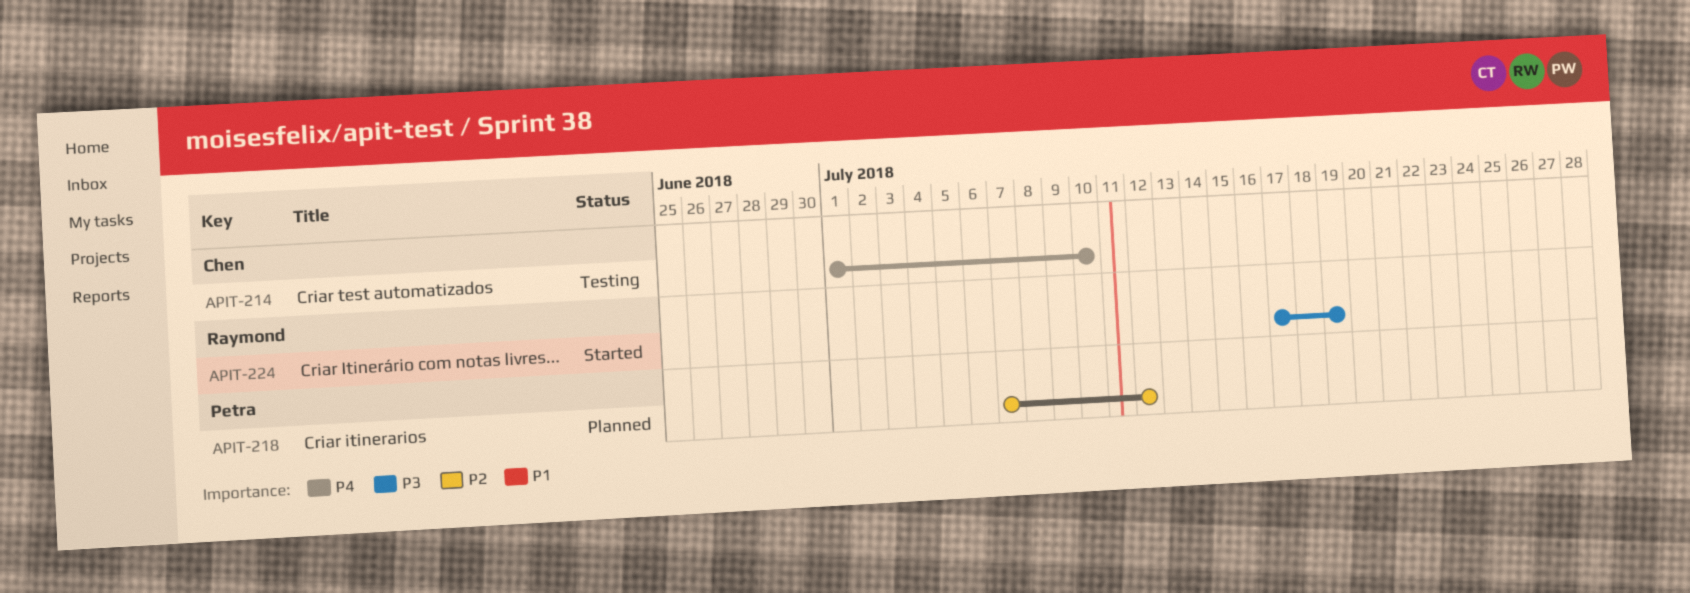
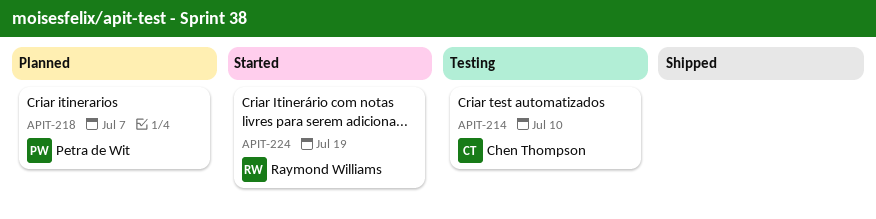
APIT-218, due: Jul 12 -> Jul 7

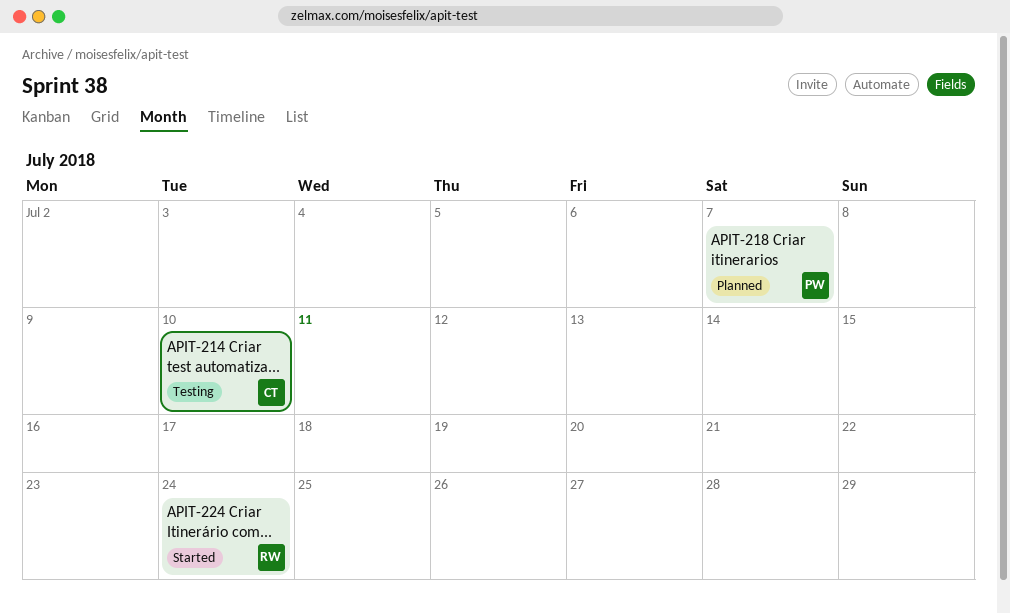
APIT-224, due: Jul 19 -> Jul 24

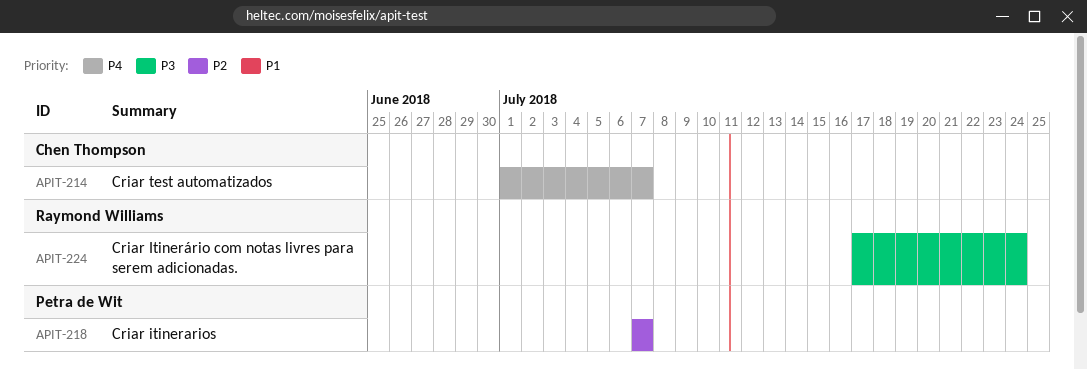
APIT-214, due: Jul 10 -> Jul 7

